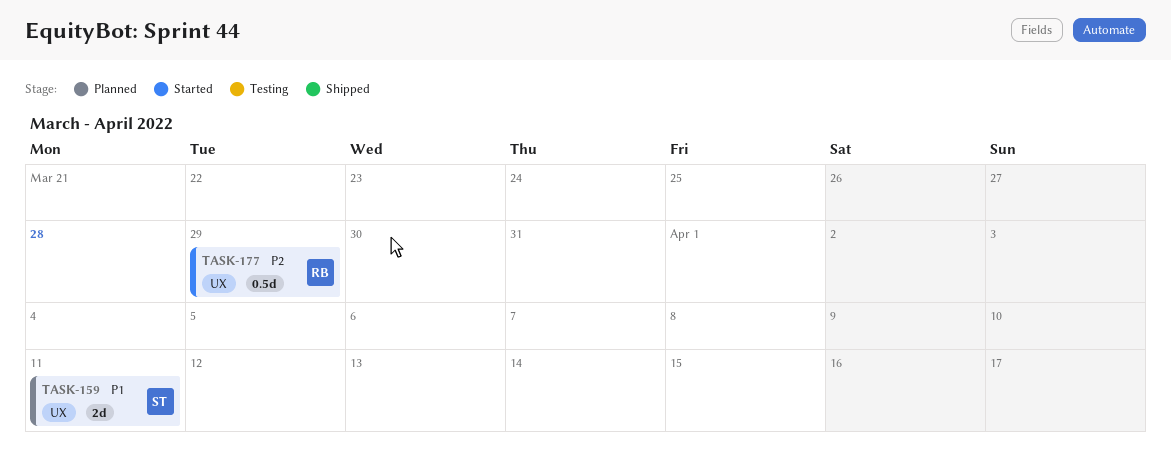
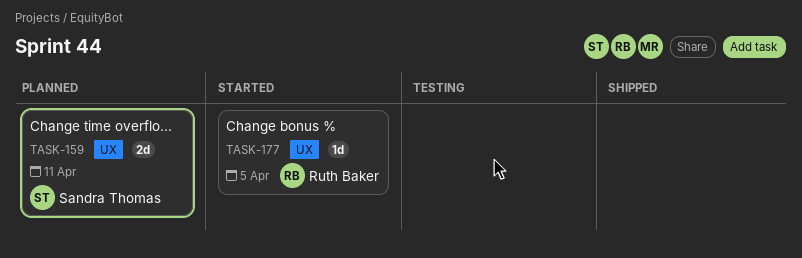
TASK-177, estimate: 0.5d -> 1d
TASK-177, due: Mar 29 -> Apr 5

